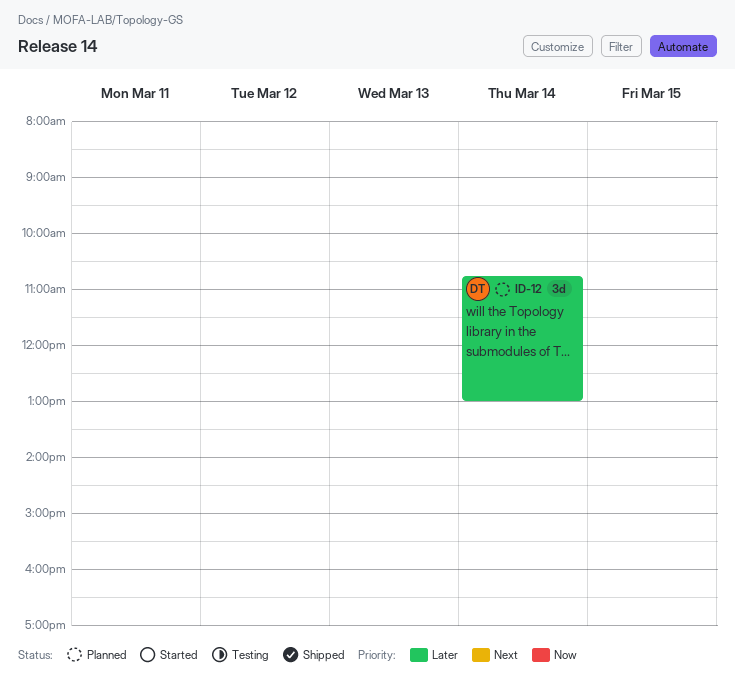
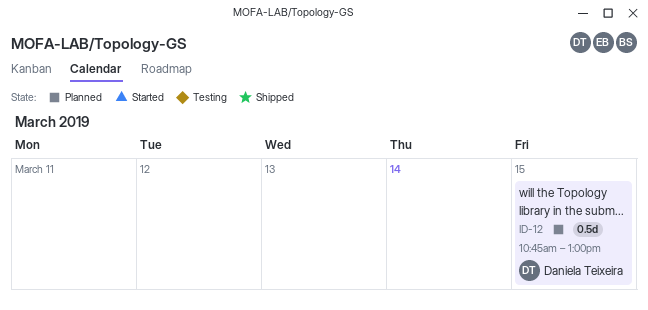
ID-12, estimate: 3d -> 0.5d
ID-12, day: Mar 14 -> Mar 15

